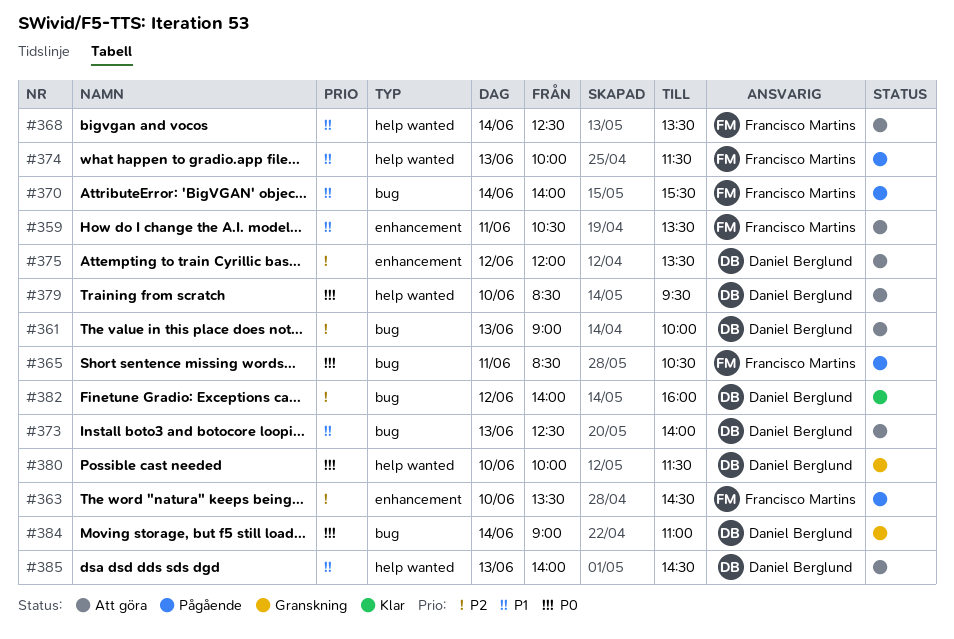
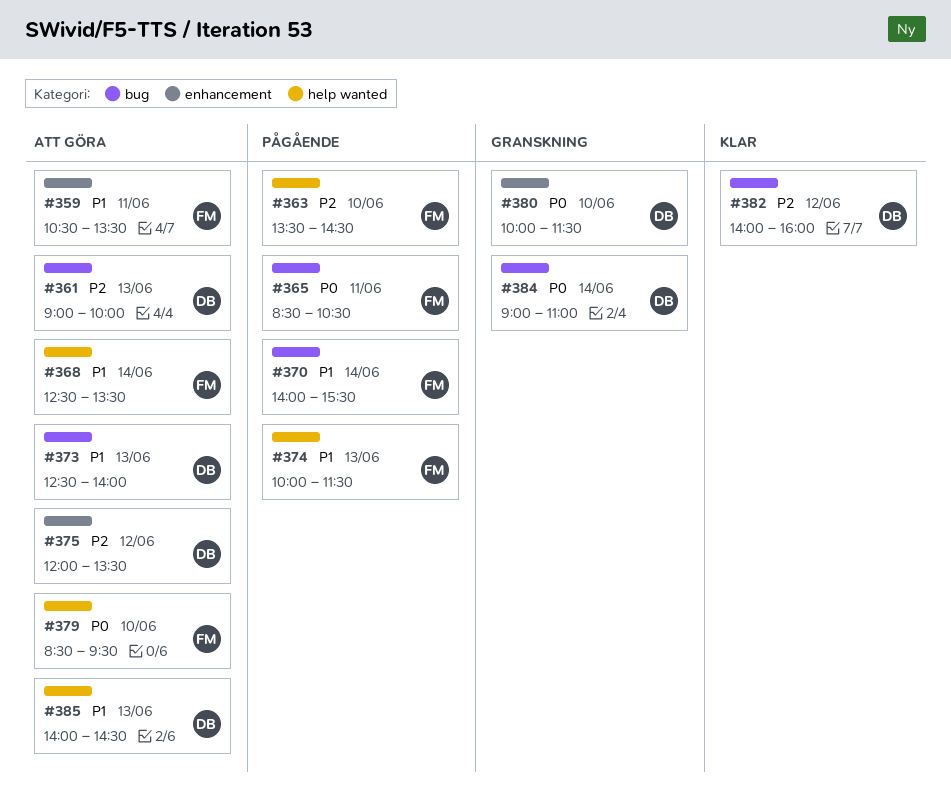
#363, label: enhancement -> help wanted
#379, owner: Daniel Berglund -> Francisco Martins
#380, label: help wanted -> enhancement

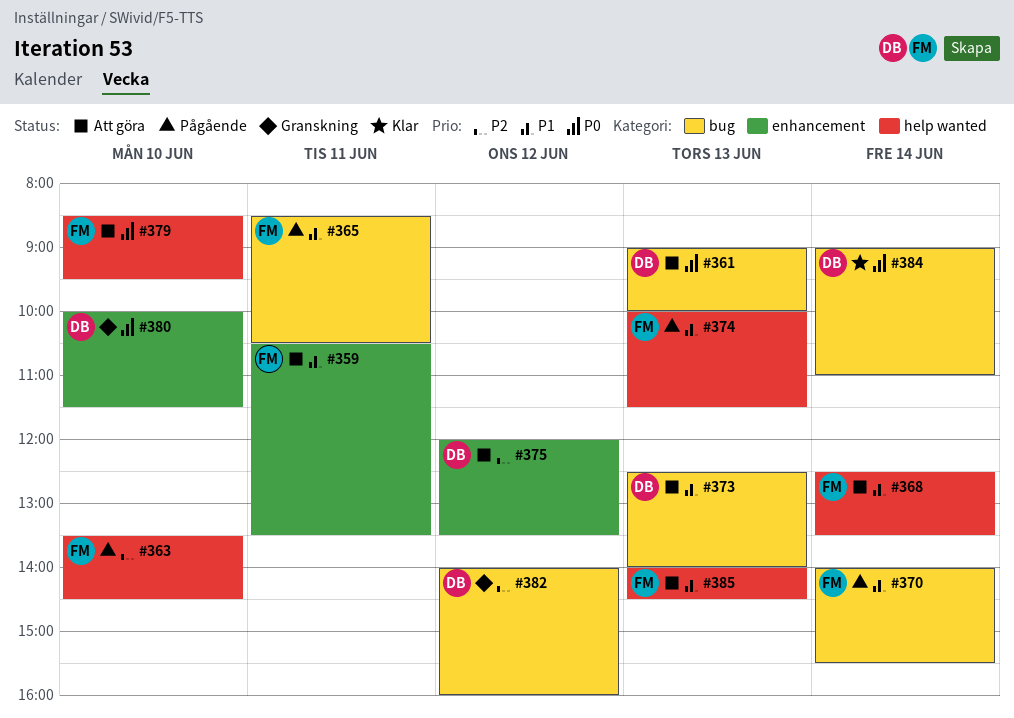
#361, priority: P2 -> P0
#365, priority: P0 -> P1
#382, status: Klar -> Granskning
#384, status: Granskning -> Klar
#385, owner: DB -> FM

